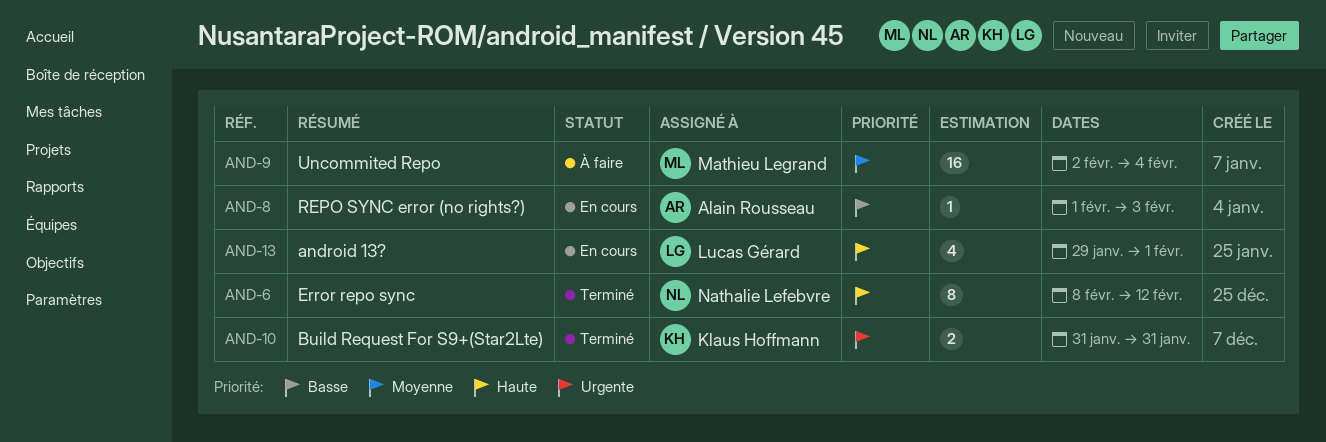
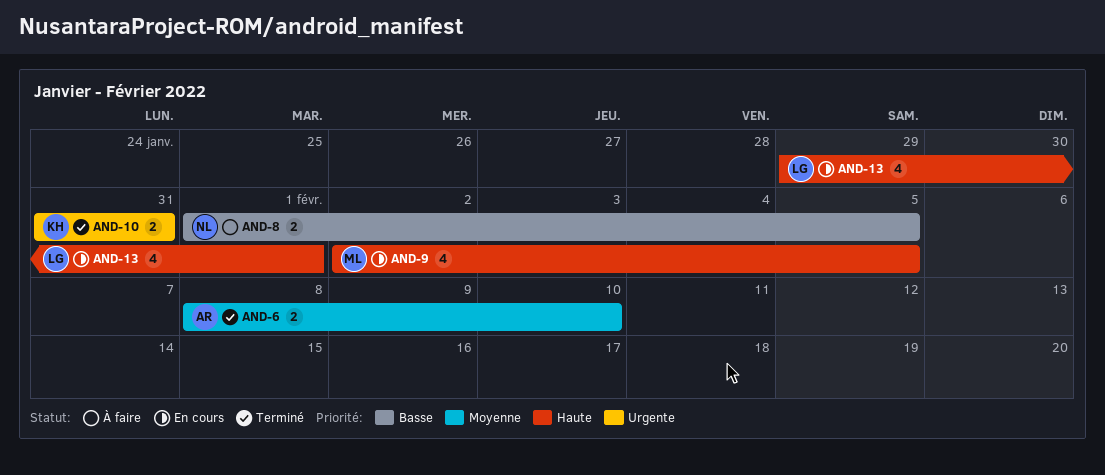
AND-6, owner: Nathalie Lefebvre -> Alain Rousseau
AND-6, priority: Haute -> Moyenne
AND-6, estimate: 8 -> 2
AND-6, due: Feb 12 -> Feb 10
AND-8, status: En cours -> À faire
AND-8, owner: Alain Rousseau -> Nathalie Lefebvre
AND-8, estimate: 1 -> 2
AND-8, due: Feb 3 -> Feb 5
AND-9, status: À faire -> En cours
AND-9, priority: Moyenne -> Haute
AND-9, estimate: 16 -> 4
AND-9, due: Feb 4 -> Feb 5

